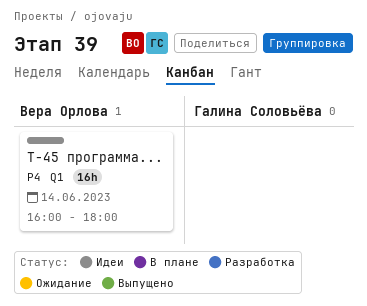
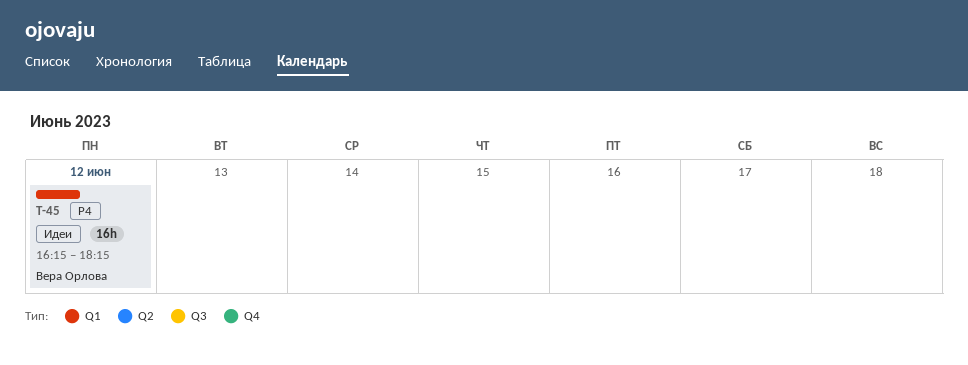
T-45, day: Jun 14 -> Jun 12
T-45, begins: 16:00 -> 16:15
T-45, ends: 18:00 -> 18:15

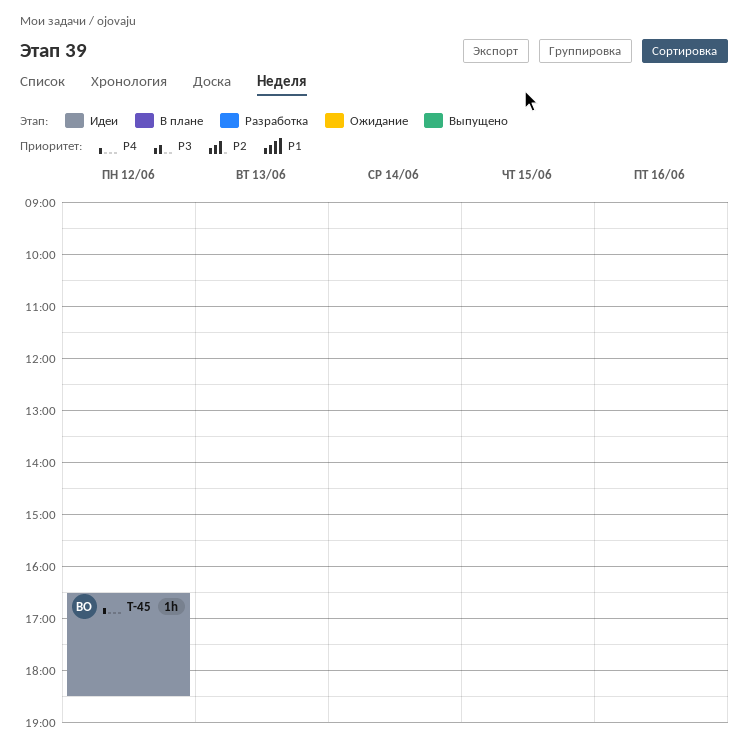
T-45, estimate: 16h -> 1h
T-45, begins: 16:15 -> 16:30
T-45, ends: 18:15 -> 18:30

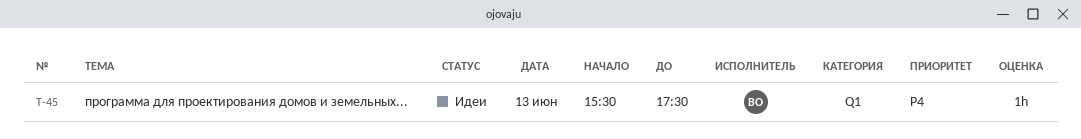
T-45, day: Jun 12 -> Jun 13
T-45, begins: 16:30 -> 15:30
T-45, ends: 18:30 -> 17:30

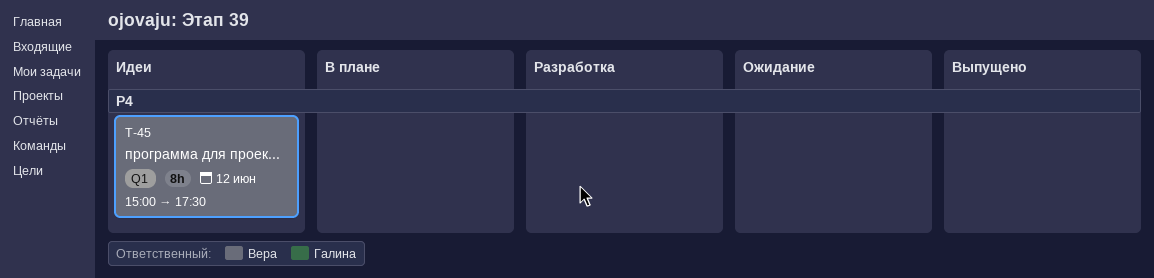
T-45, estimate: 1h -> 8h
T-45, day: Jun 13 -> Jun 12
T-45, begins: 15:30 -> 15:00

